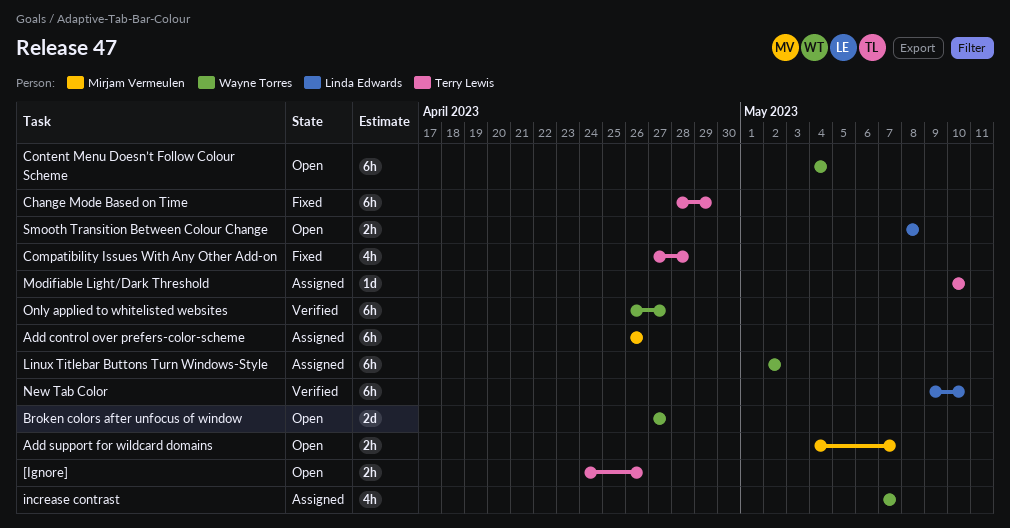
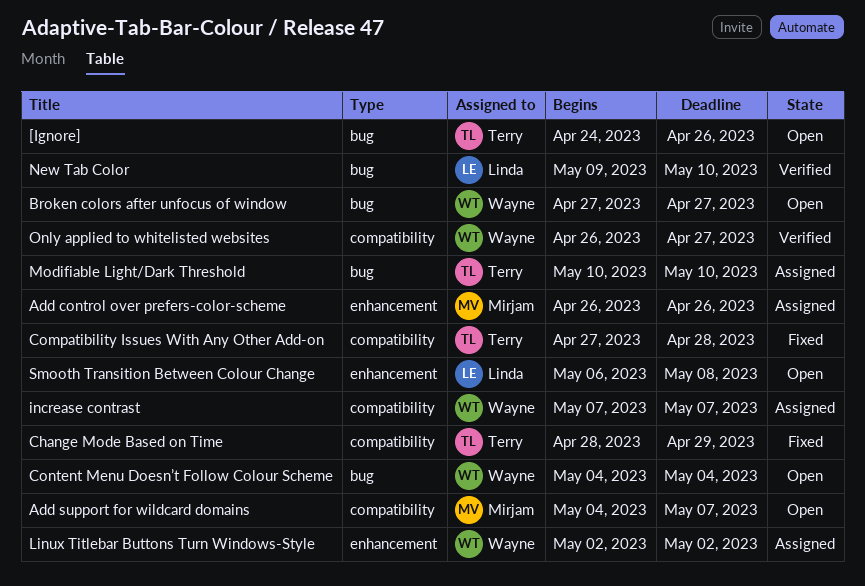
Smooth Transition Between Colour Change, start: May 8 -> May 6

